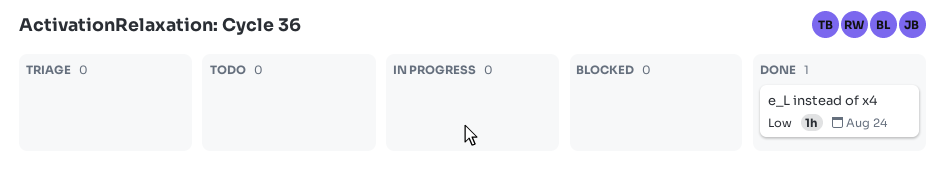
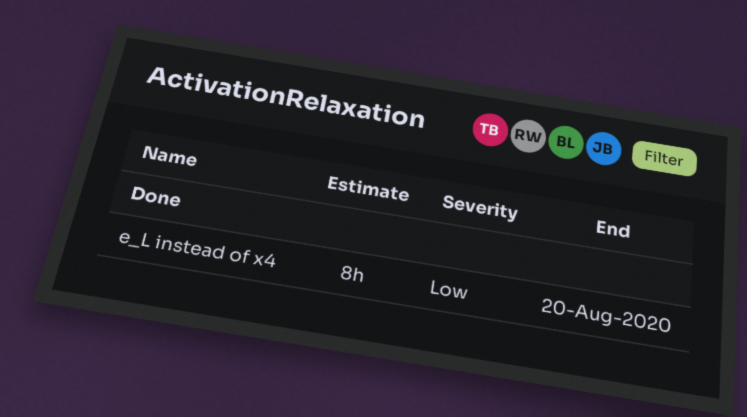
e_L instead of x4, estimate: 1h -> 8h
e_L instead of x4, due: Aug 24 -> Aug 20

